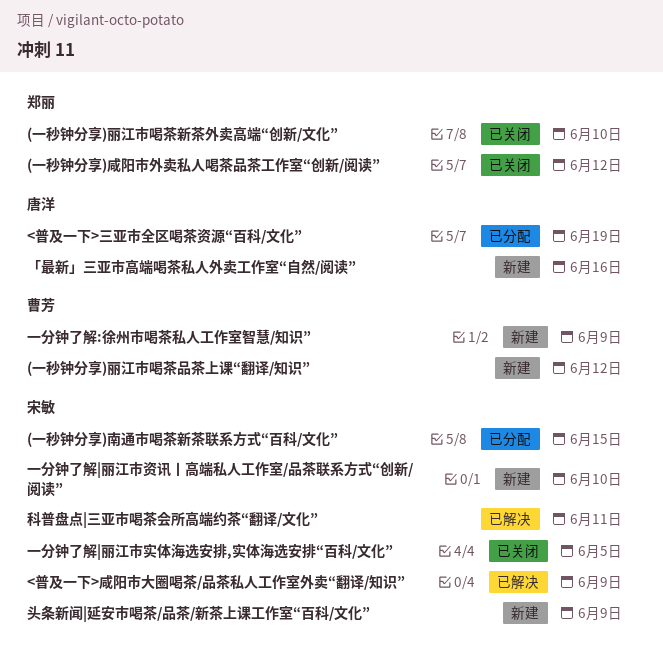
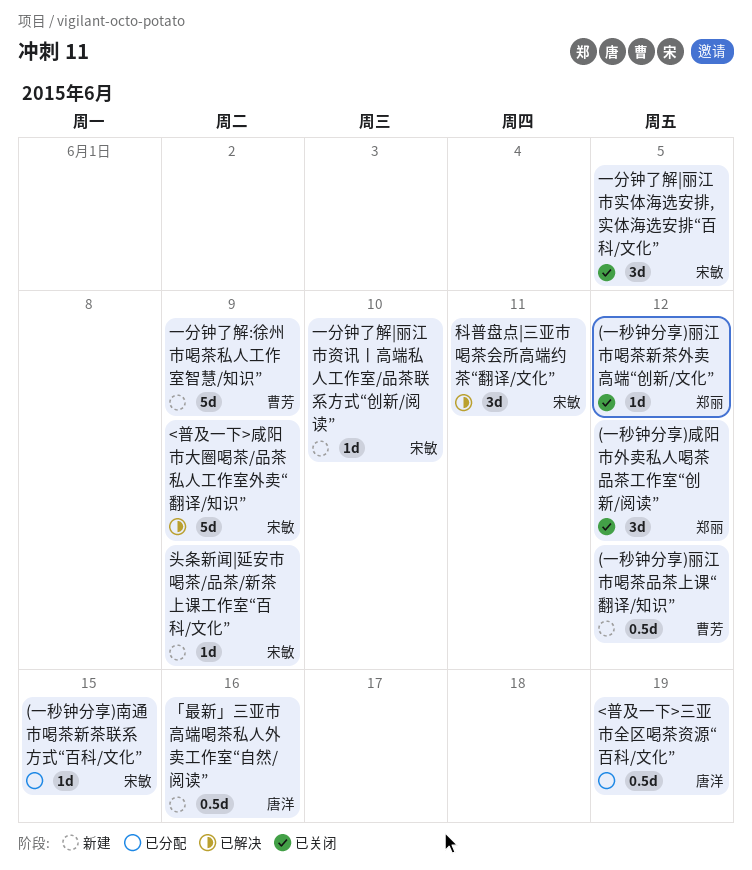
(一秒钟分享)丽江市喝茶新茶外卖高端“创新/文化”, due: Jun 10 -> Jun 12

